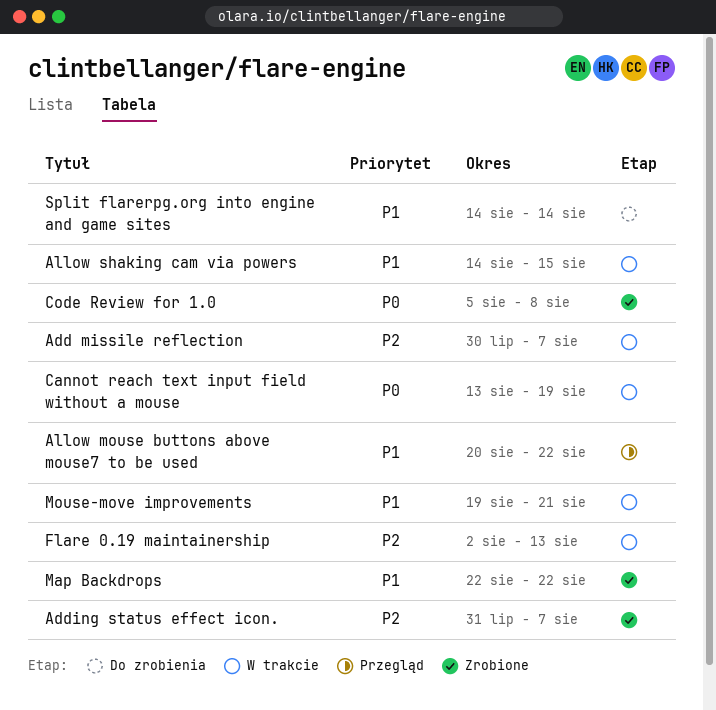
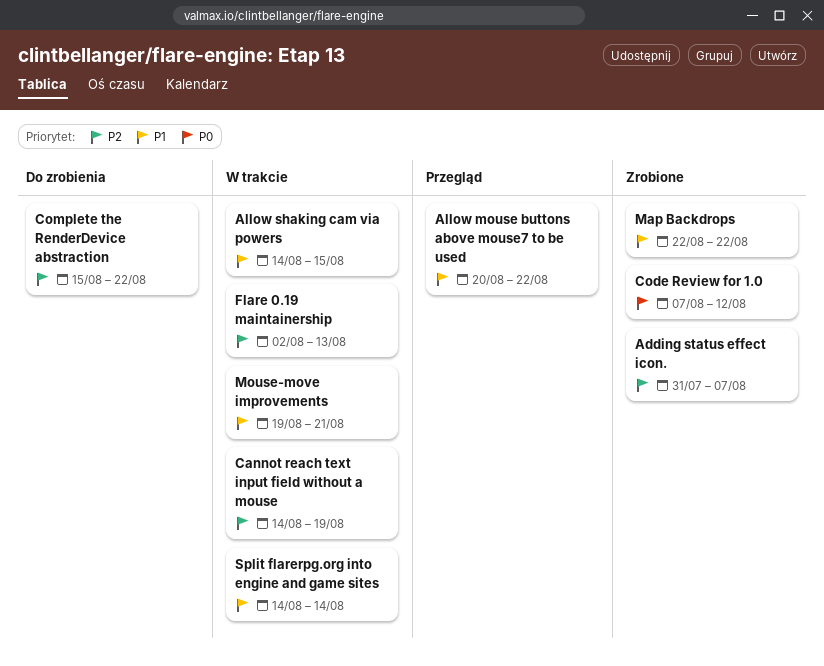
Add missile reflection: present -> none
Cannot reach text input field without a mouse, priority: P0 -> P2
Cannot reach text input field without a mouse, start: Aug 13 -> Aug 14
Code Review for 1.0, start: Aug 5 -> Aug 7
Code Review for 1.0, due: Aug 8 -> Aug 12
Complete the RenderDevice abstraction: none -> present
Split flarerpg.org into engine and game sites, status: Do zrobienia -> W trakcie

